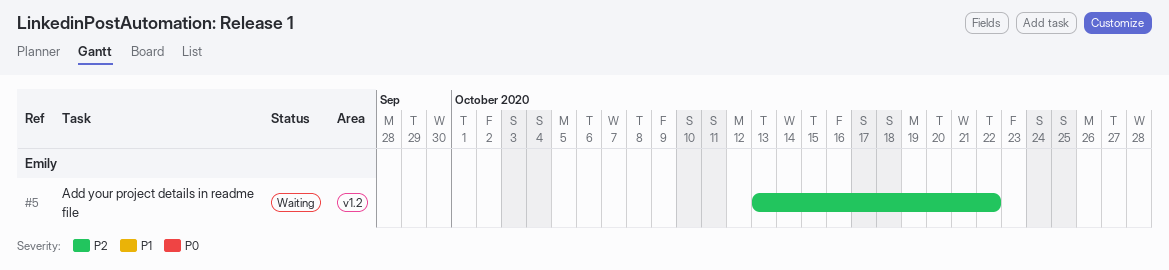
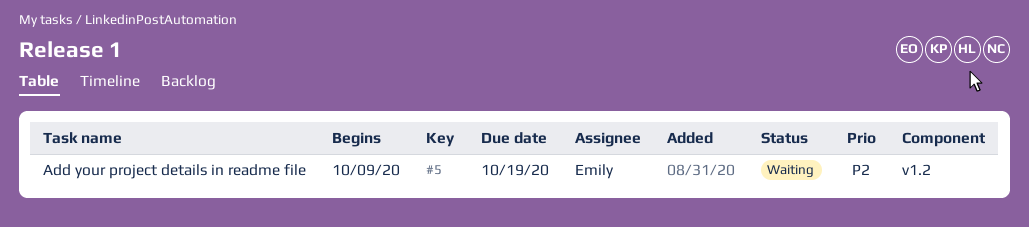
#5, start: Oct 13 -> Oct 9
#5, due: Oct 22 -> Oct 19

